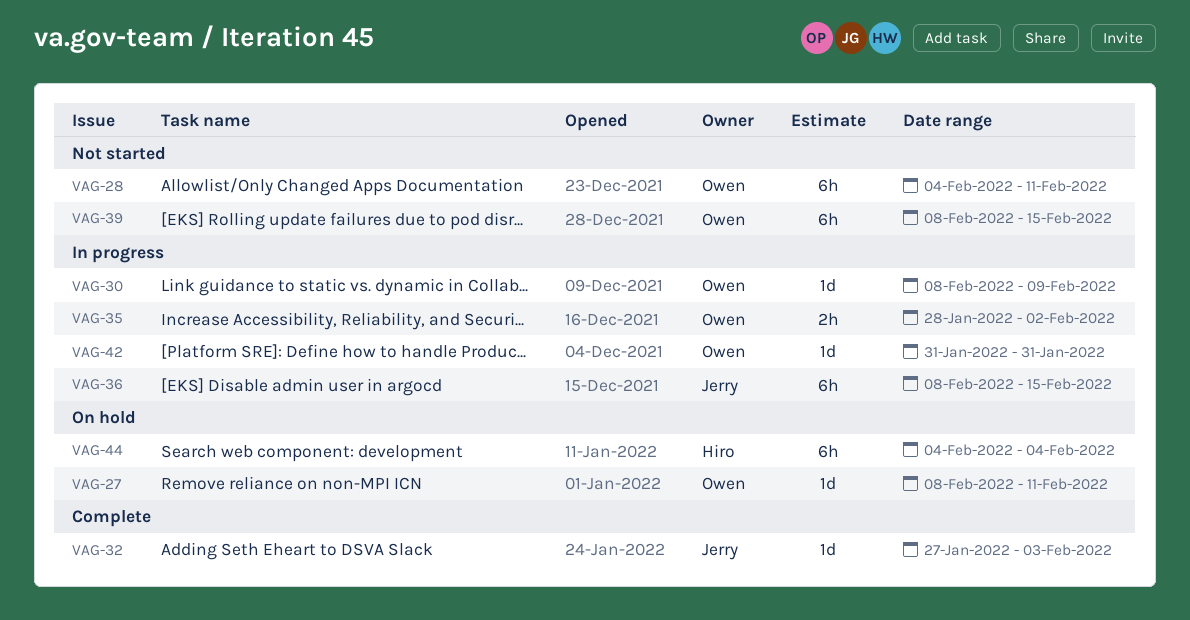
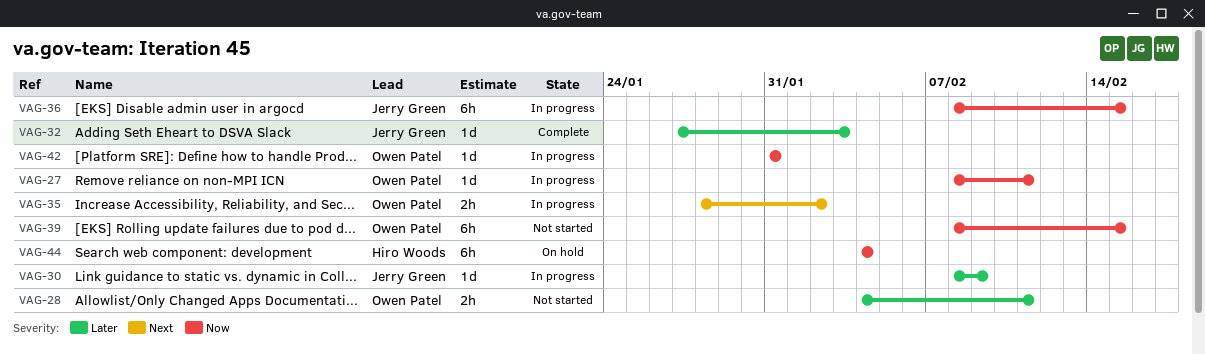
VAG-27, status: On hold -> In progress
VAG-28, estimate: 6h -> 2h
VAG-30, owner: Owen Patel -> Jerry Green

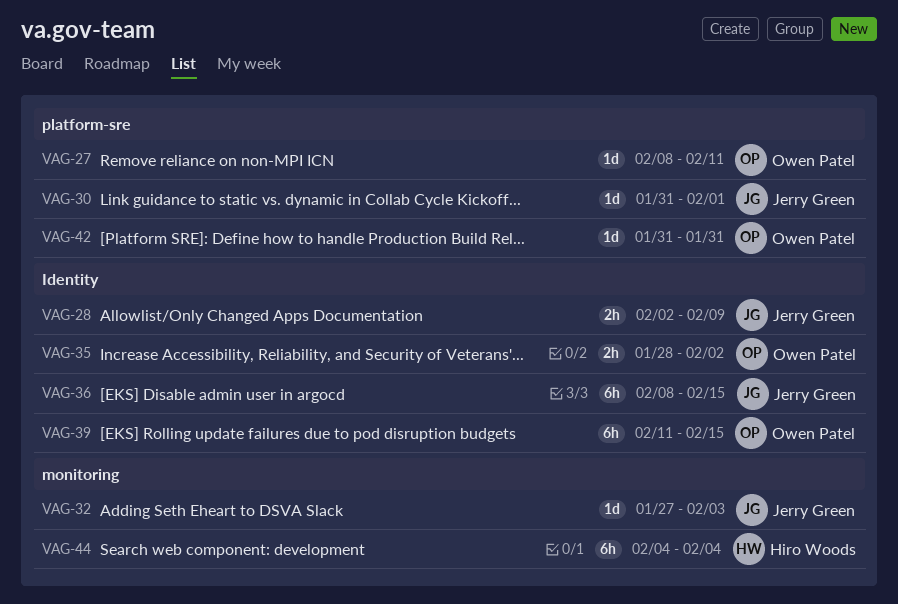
VAG-28, owner: Owen Patel -> Jerry Green
VAG-28, start: Feb 4 -> Feb 2
VAG-28, due: Feb 11 -> Feb 9
VAG-30, start: Feb 8 -> Jan 31
VAG-30, due: Feb 9 -> Feb 1
VAG-39, start: Feb 8 -> Feb 11

